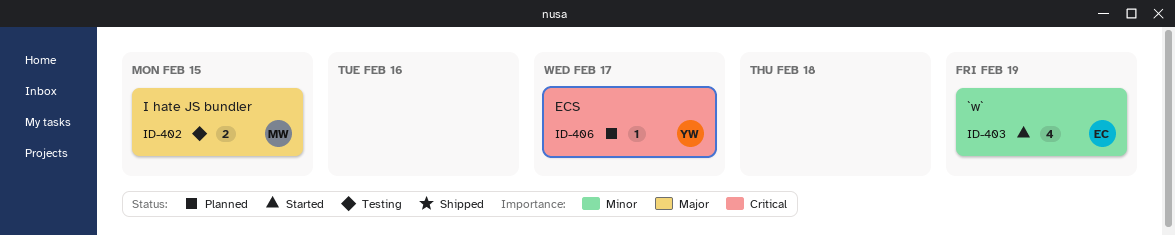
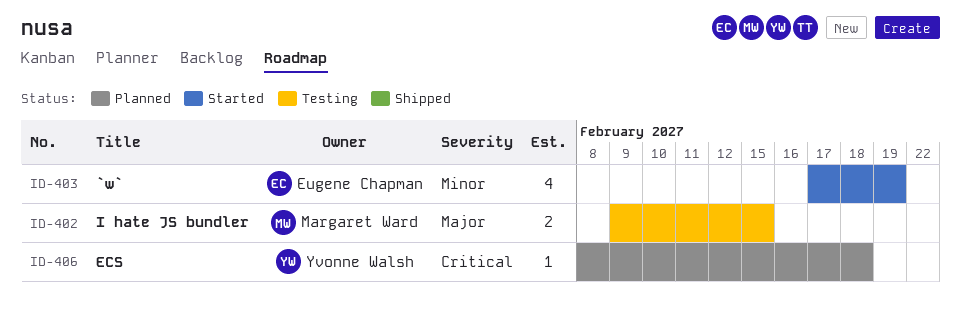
ID-406, due: Feb 17 -> Feb 18

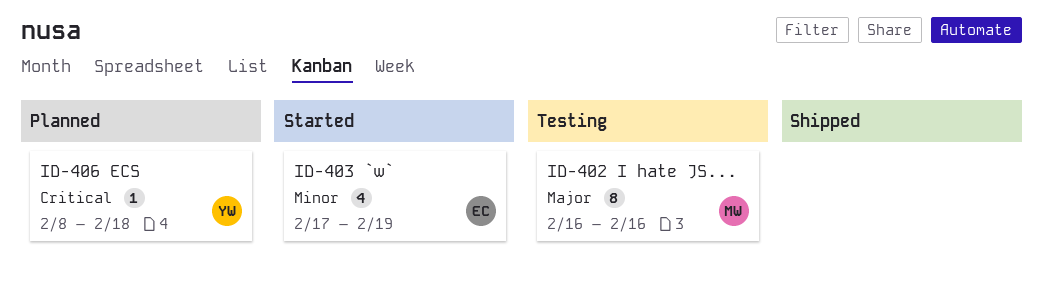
ID-402, estimate: 2 -> 8
ID-402, start: Feb 9 -> Feb 16
ID-402, due: Feb 15 -> Feb 16

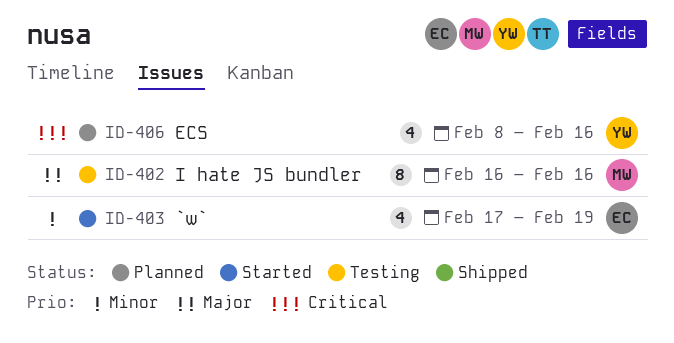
ID-406, estimate: 1 -> 4
ID-406, due: Feb 18 -> Feb 16

